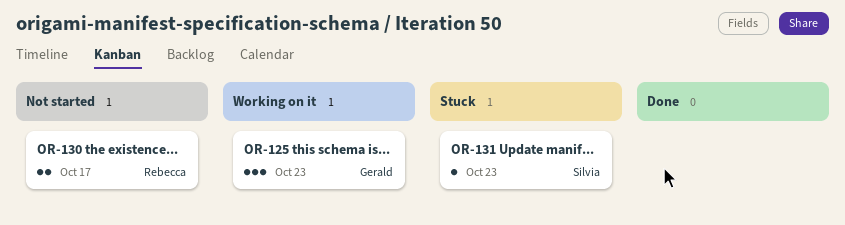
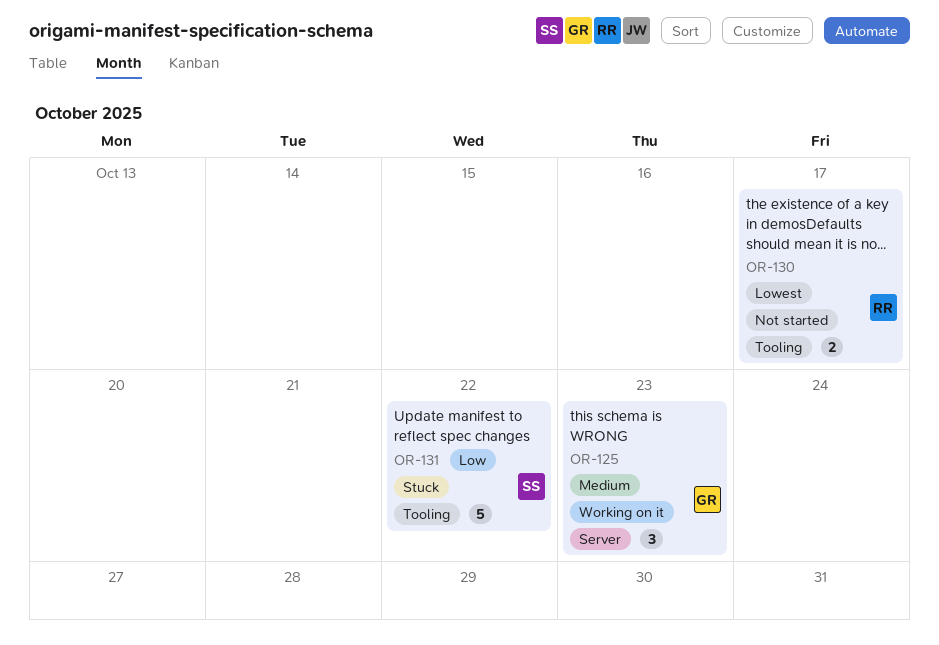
OR-131, estimate: 1 -> 5
OR-131, due: Oct 23 -> Oct 22

